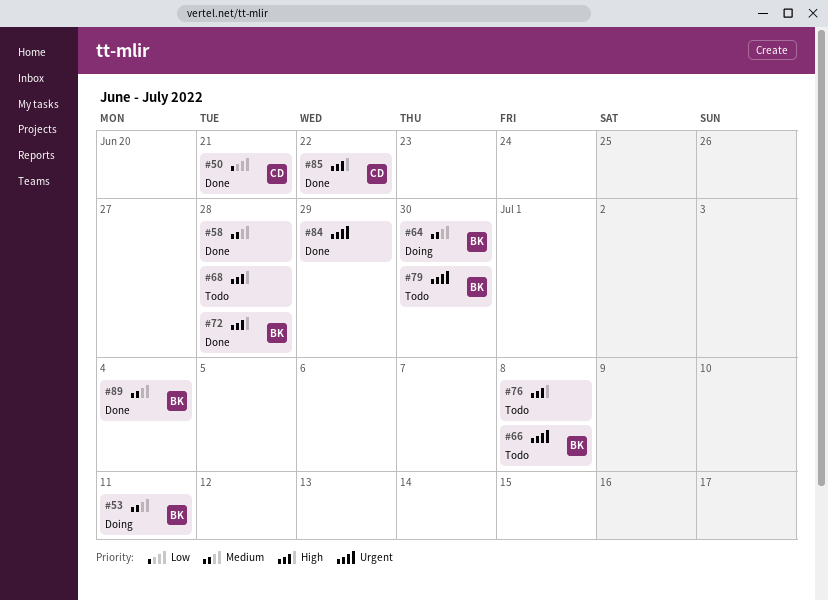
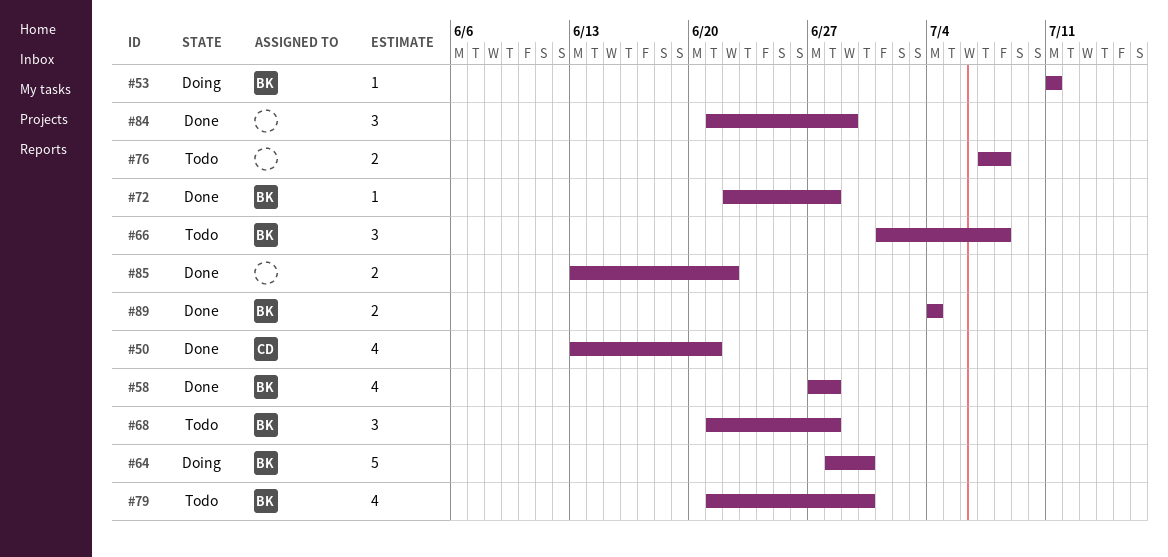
#58, owner: none -> BK
#68, owner: none -> BK
#85, owner: CD -> none

